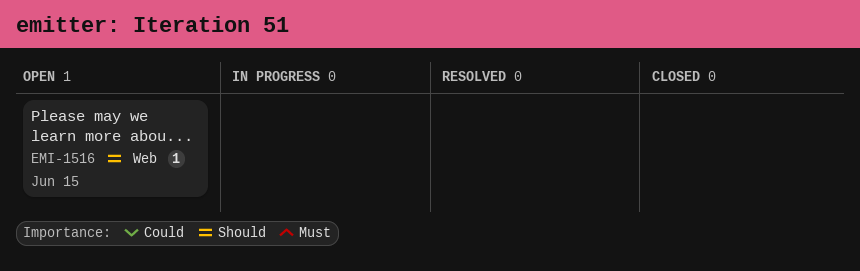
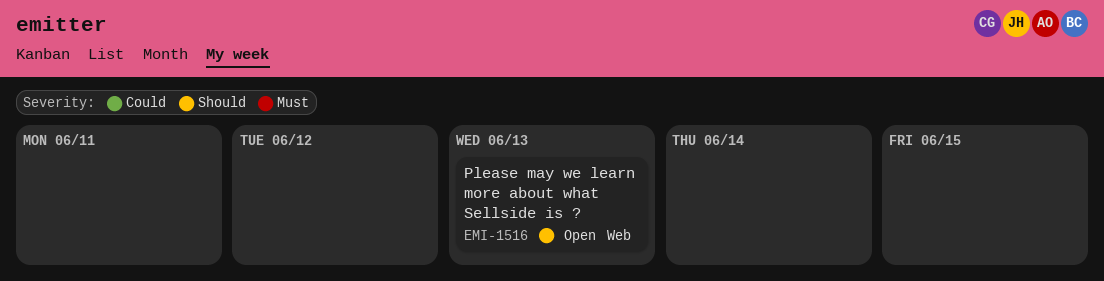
EMI-1516, due: Jun 15 -> Jun 13

